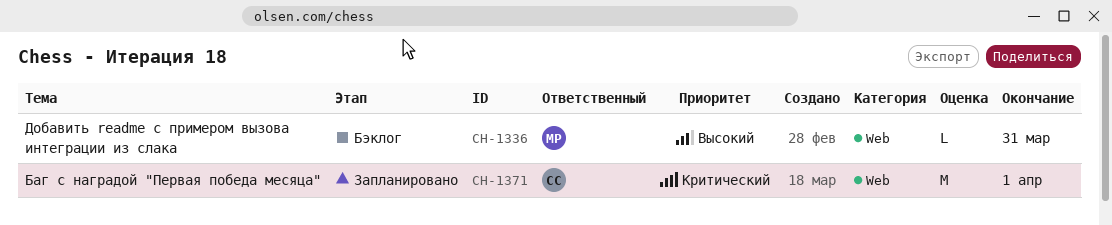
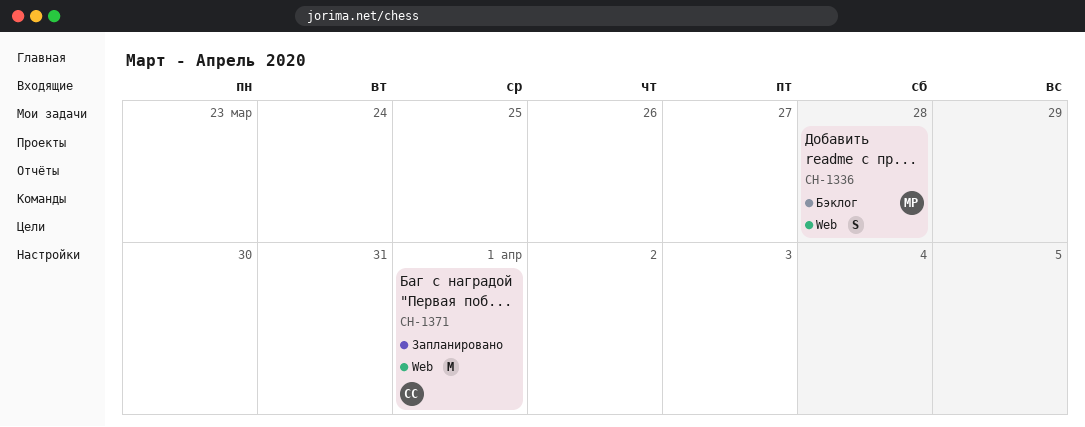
CH-1336, estimate: L -> S
CH-1336, due: Mar 31 -> Mar 28

